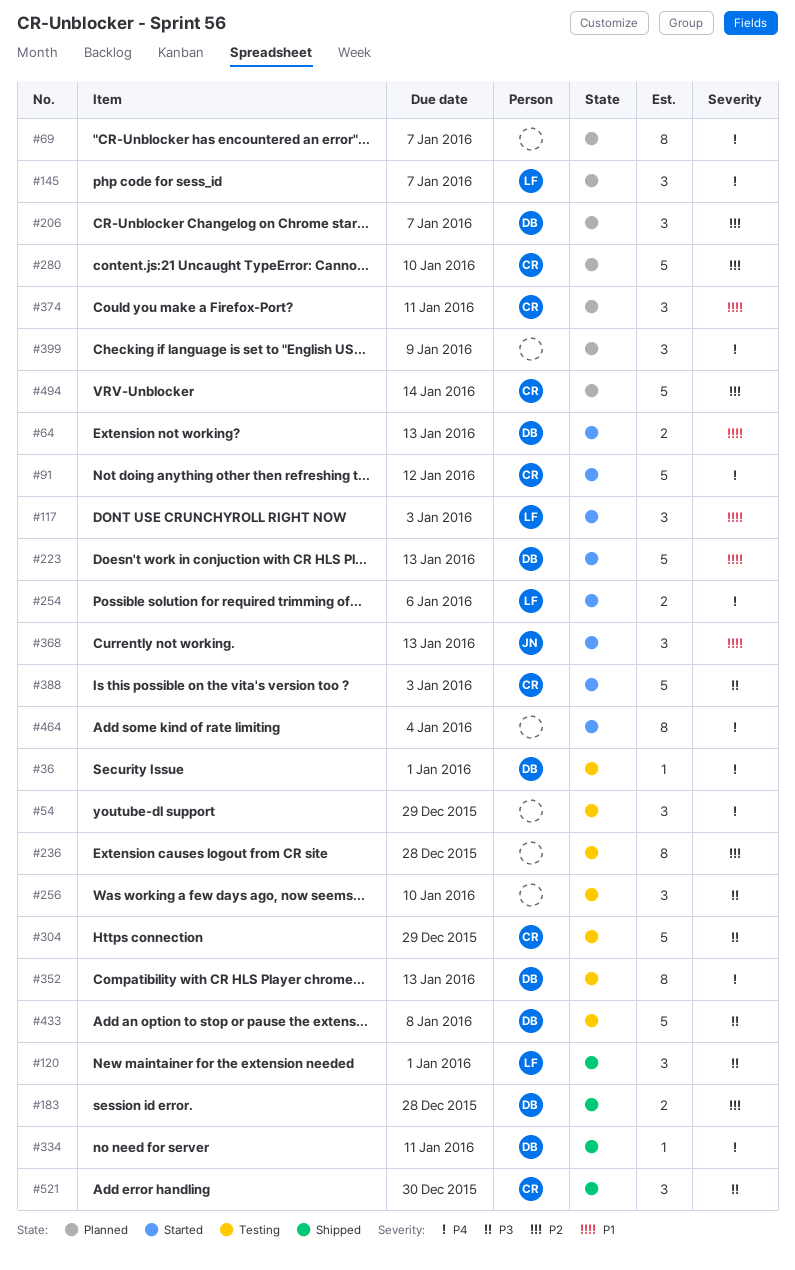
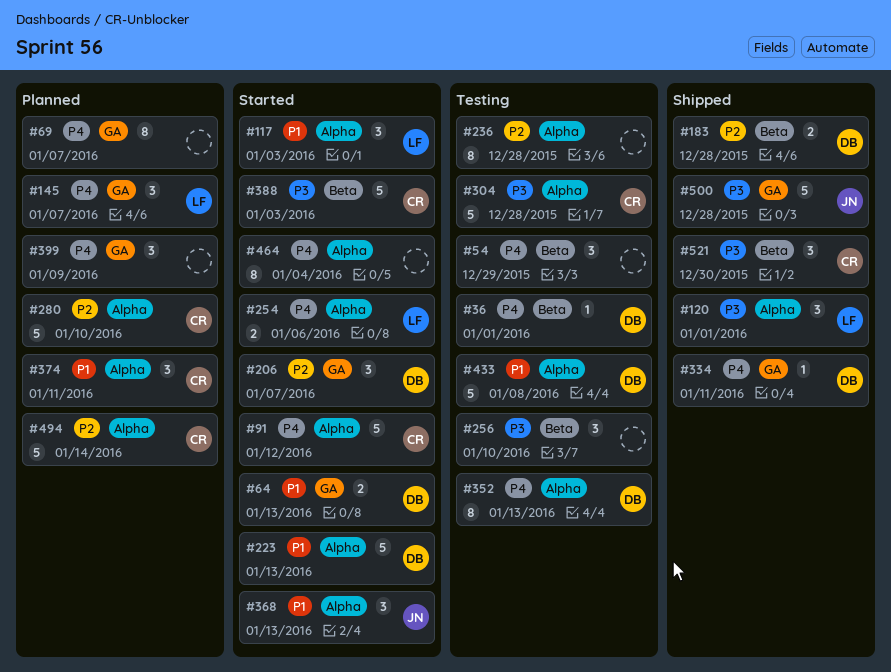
#206, status: Planned -> Started
#304, due: Dec 29 -> Dec 28
#433, priority: P3 -> P1
#500: none -> present

